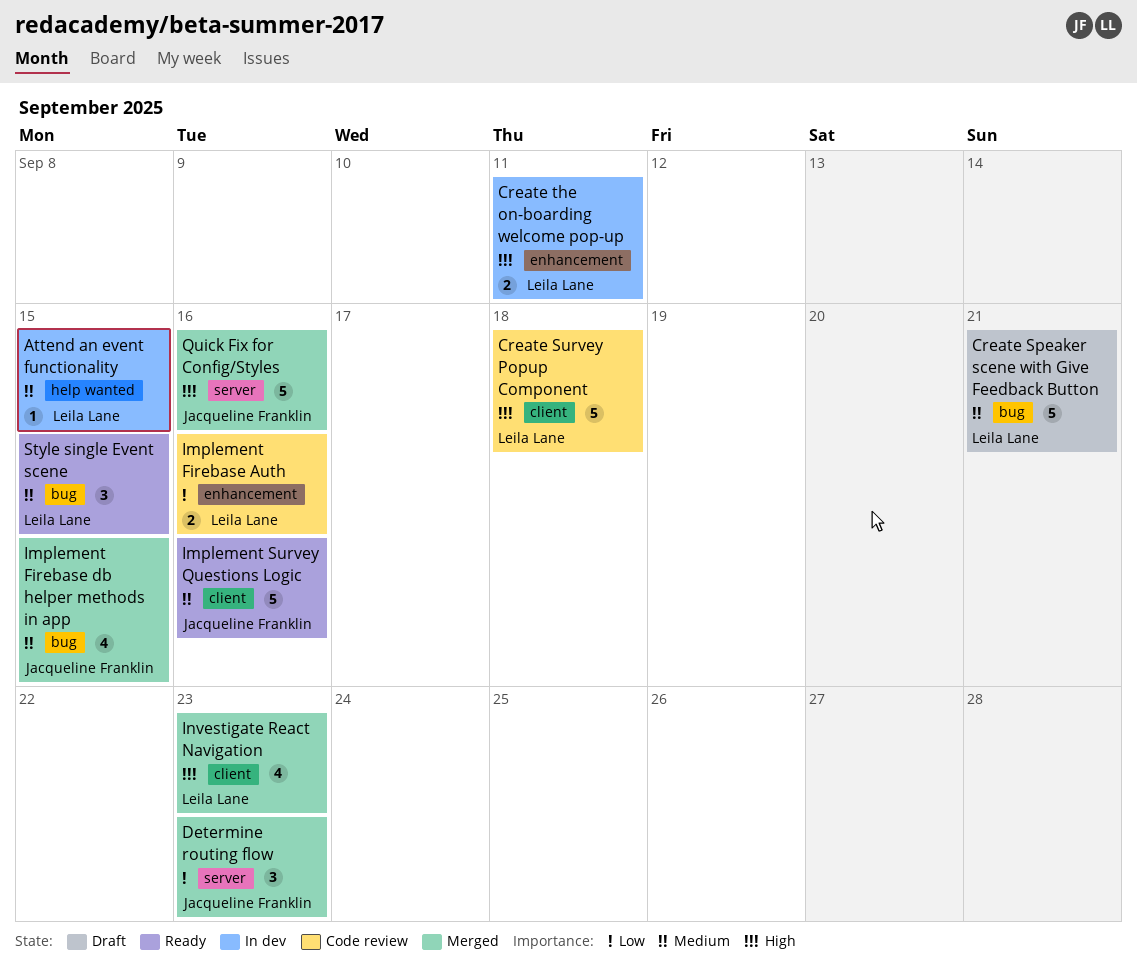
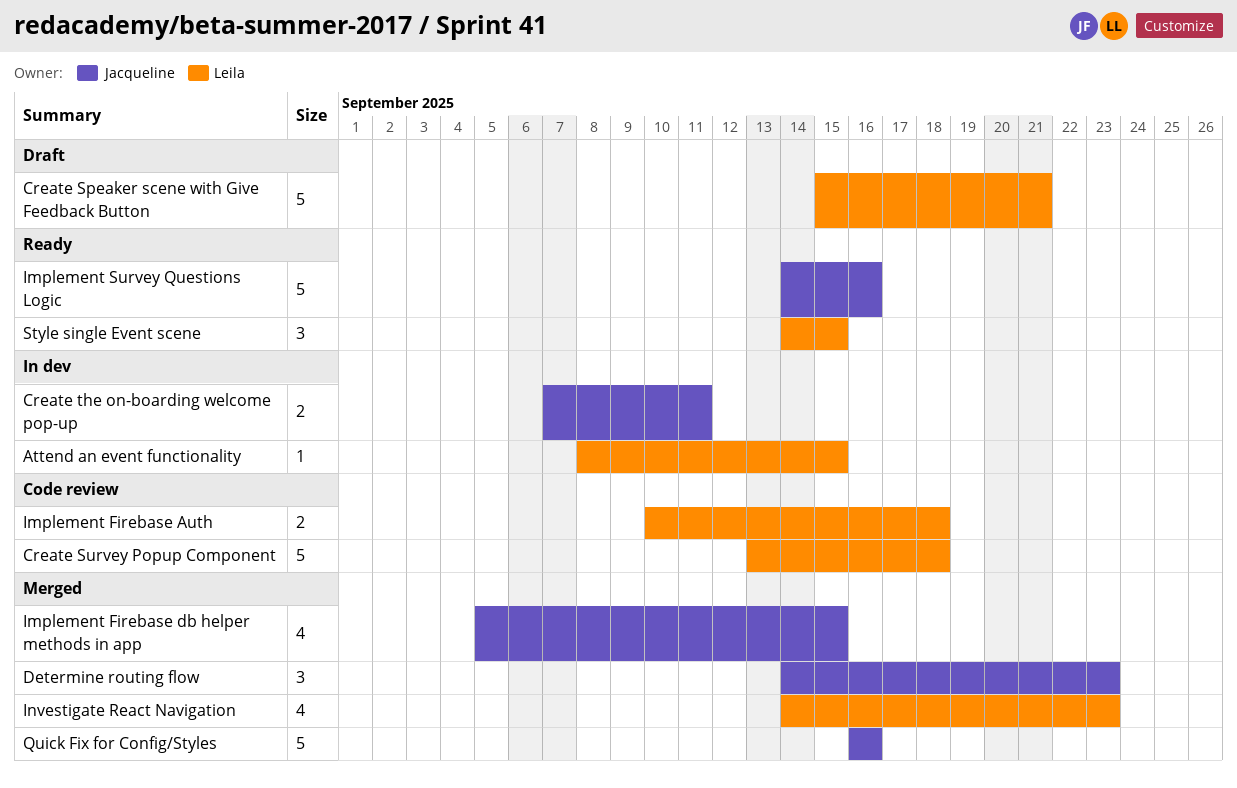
Create the on-boarding welcome pop-up, owner: Leila Lane -> Jacqueline Franklin
Implement Firebase Auth, due: Sep 16 -> Sep 18

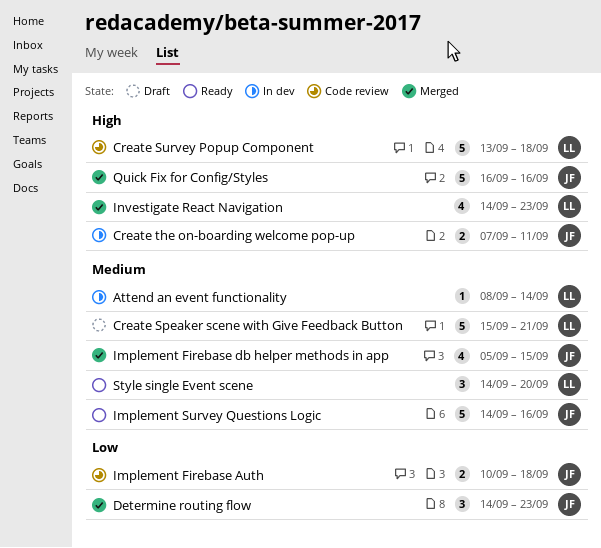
Attend an event functionality, due: Sep 15 -> Sep 14
Implement Firebase Auth, owner: Leila -> Jacqueline
Style single Event scene, due: Sep 15 -> Sep 20

